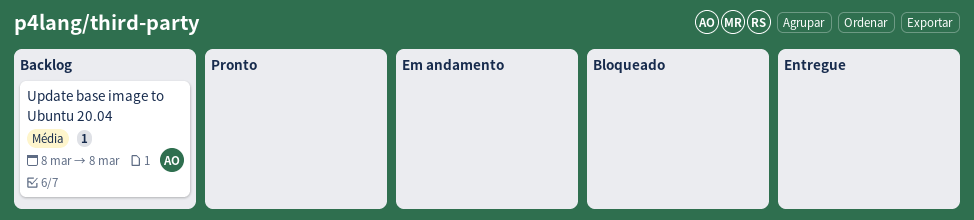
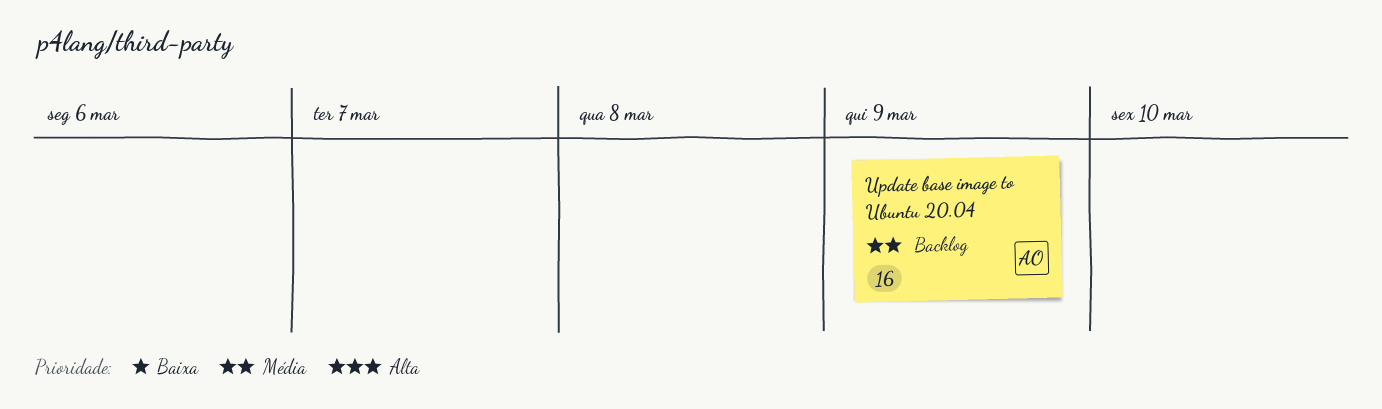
Update base image to Ubuntu 20.04, estimate: 1 -> 16
Update base image to Ubuntu 20.04, due: Mar 8 -> Mar 9

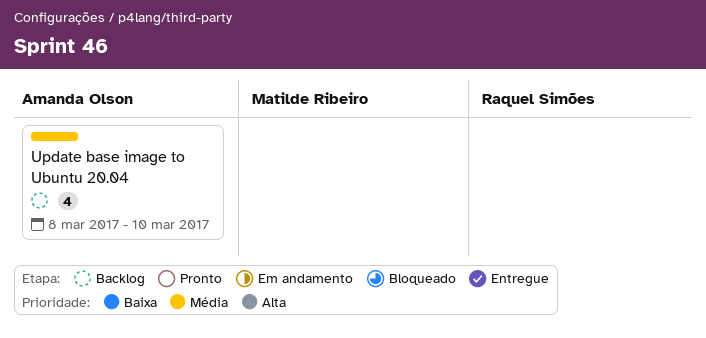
Update base image to Ubuntu 20.04, estimate: 16 -> 4
Update base image to Ubuntu 20.04, due: Mar 9 -> Mar 10

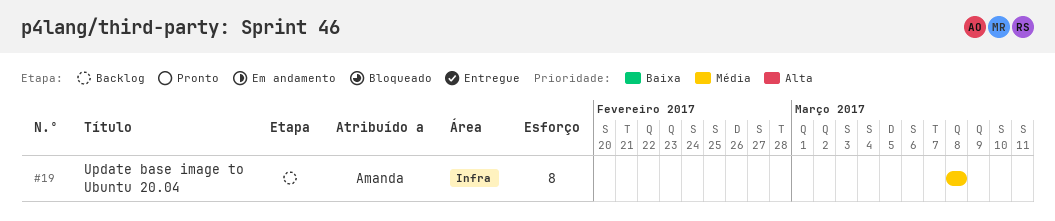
Update base image to Ubuntu 20.04, estimate: 4 -> 8
Update base image to Ubuntu 20.04, due: Mar 10 -> Mar 8

